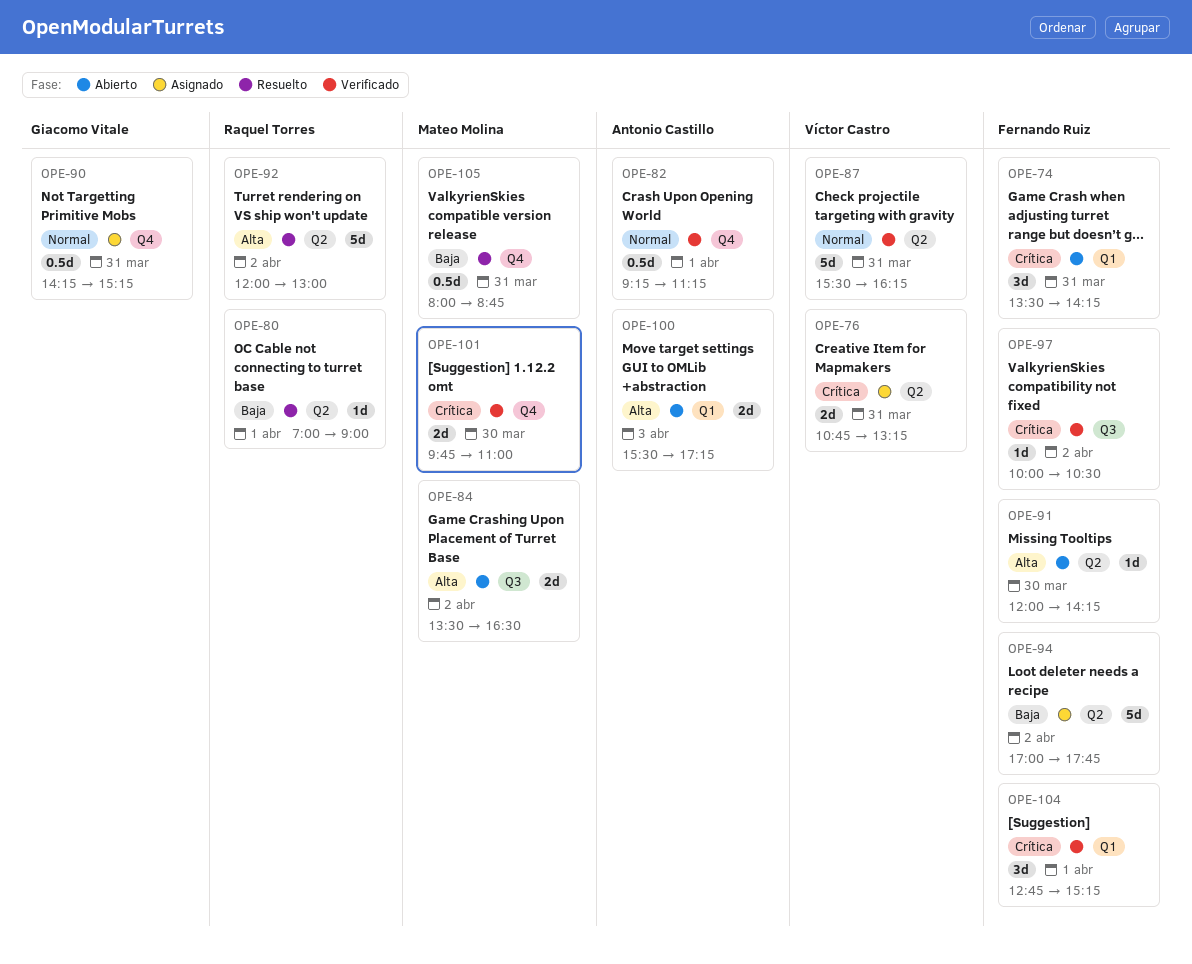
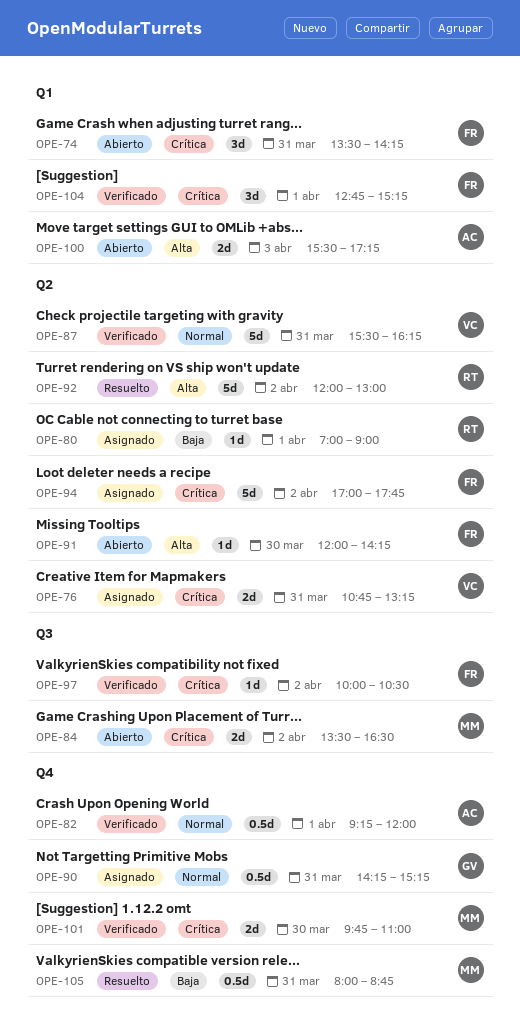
OPE-80, status: Resuelto -> Asignado
OPE-82, ends: 11:15 -> 12:00
OPE-84, priority: Alta -> Crítica
OPE-94, priority: Baja -> Crítica

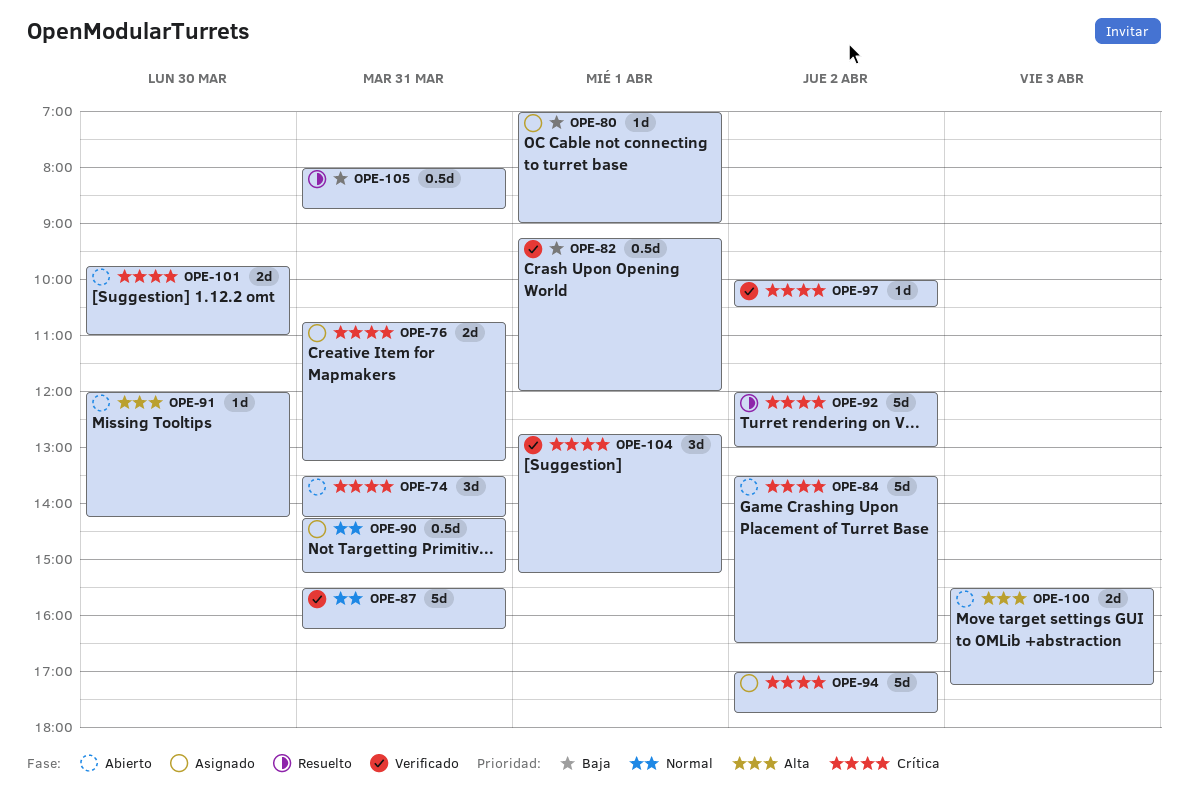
OPE-82, priority: Normal -> Baja
OPE-84, estimate: 2d -> 5d
OPE-92, priority: Alta -> Crítica
OPE-101, status: Verificado -> Abierto

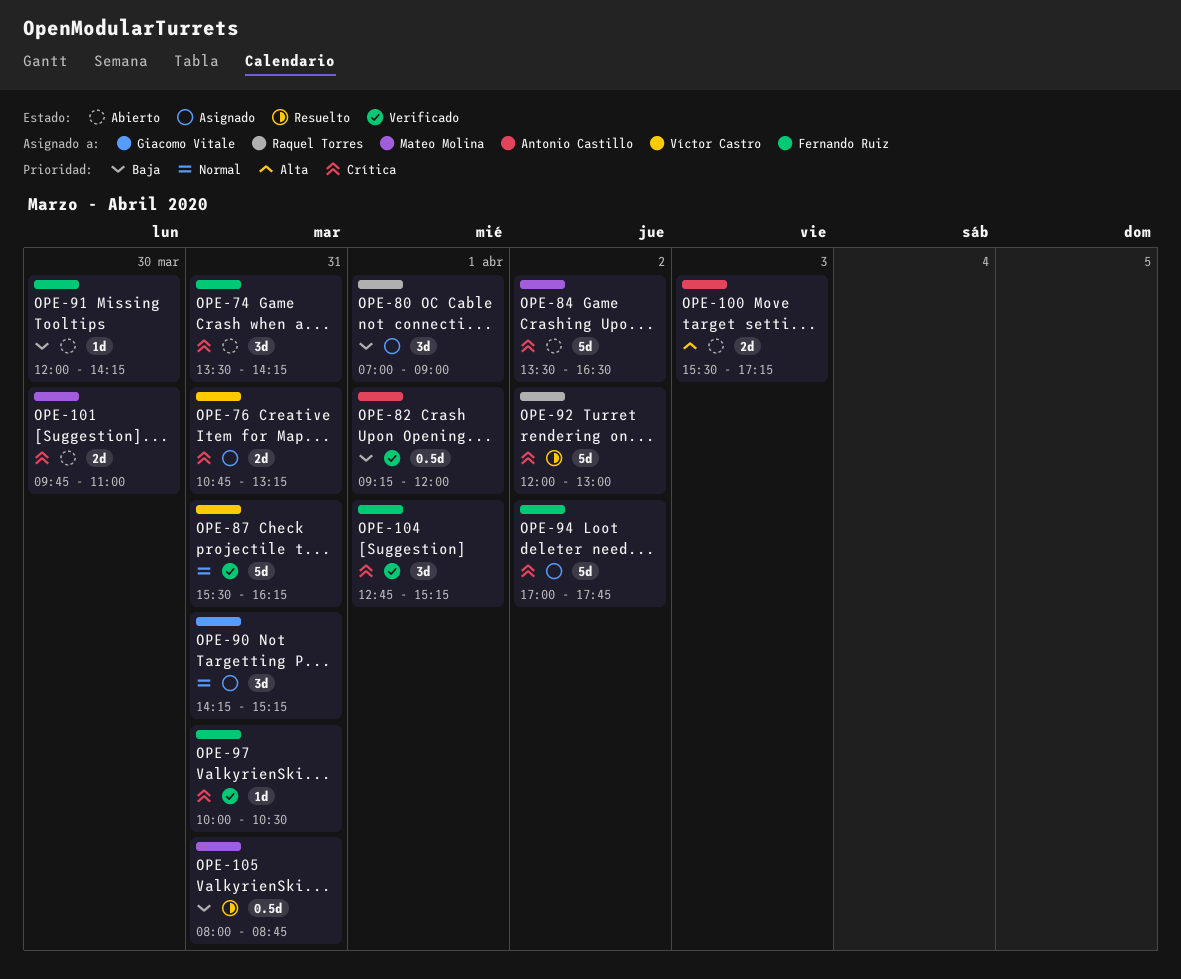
OPE-80, estimate: 1d -> 3d
OPE-90, estimate: 0.5d -> 3d
OPE-91, priority: Alta -> Baja
OPE-97, day: Apr 2 -> Mar 31

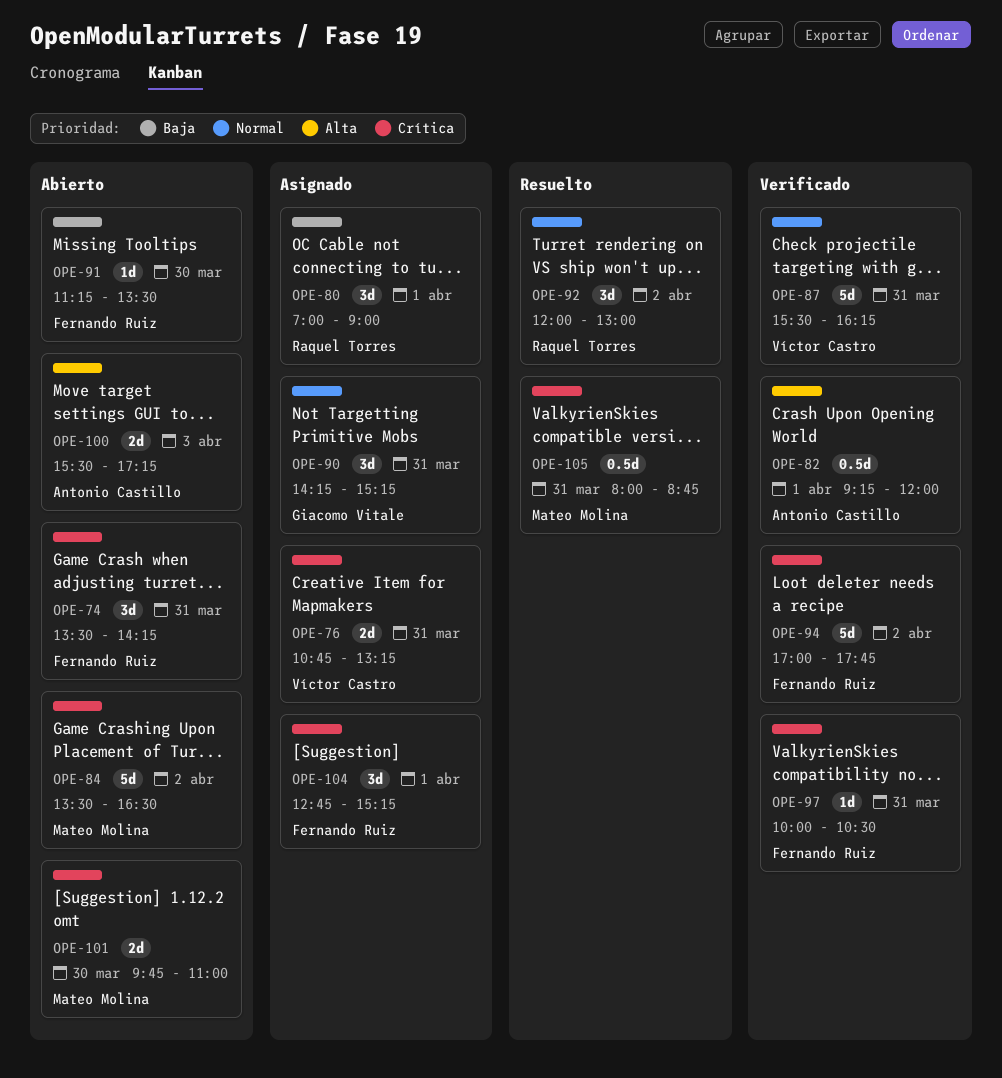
OPE-82, priority: Baja -> Alta
OPE-91, begins: 12:00 -> 11:15
OPE-91, ends: 14:15 -> 13:30
OPE-92, priority: Crítica -> Normal
OPE-92, estimate: 5d -> 3d
OPE-94, status: Asignado -> Verificado
OPE-104, status: Verificado -> Asignado
OPE-105, priority: Baja -> Crítica

